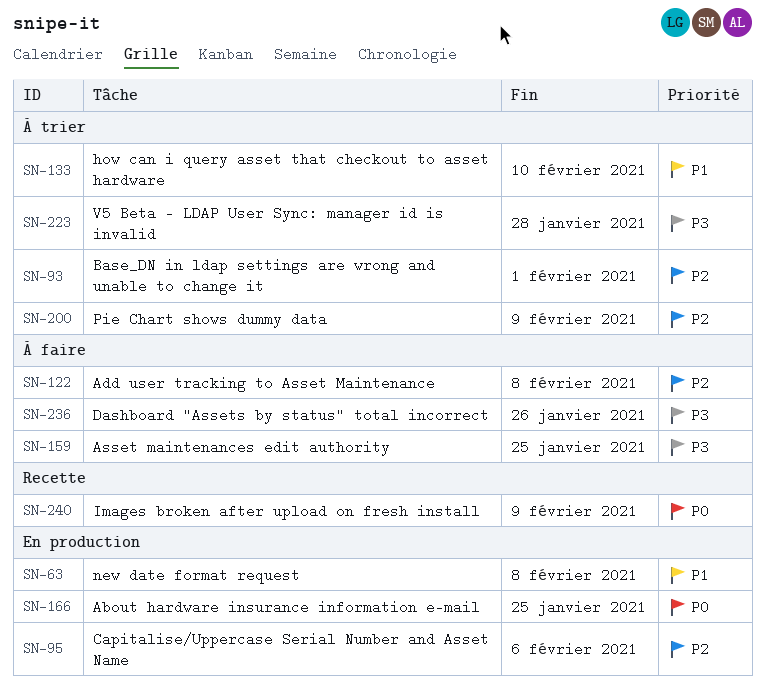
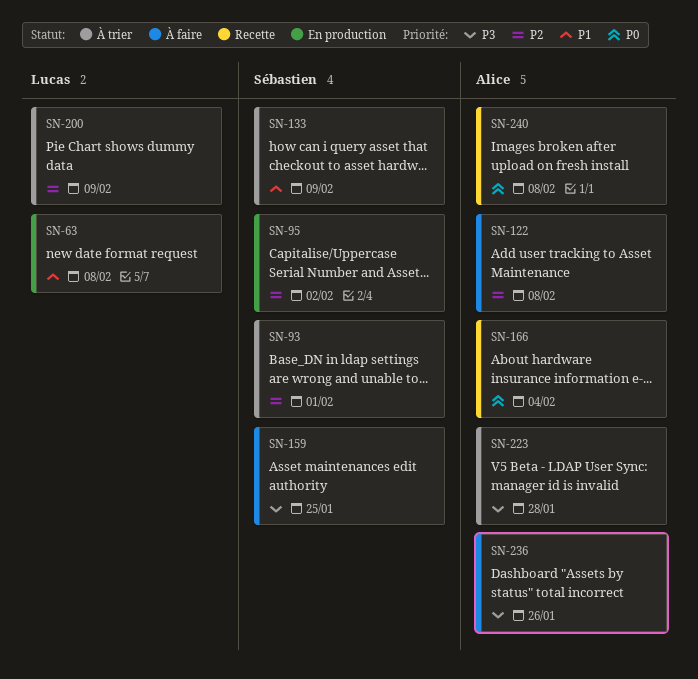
SN-95, due: Feb 6 -> Feb 2
SN-133, due: Feb 10 -> Feb 9
SN-166, status: En production -> Recette
SN-166, due: Jan 25 -> Feb 4
SN-240, due: Feb 9 -> Feb 8

